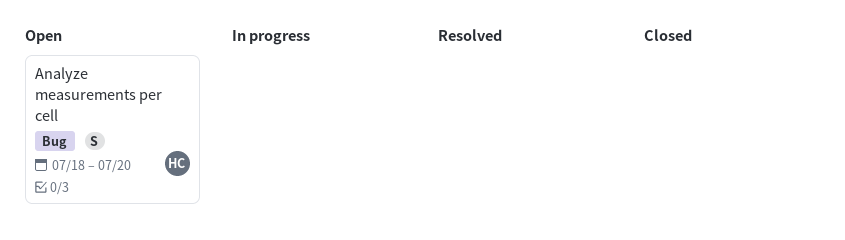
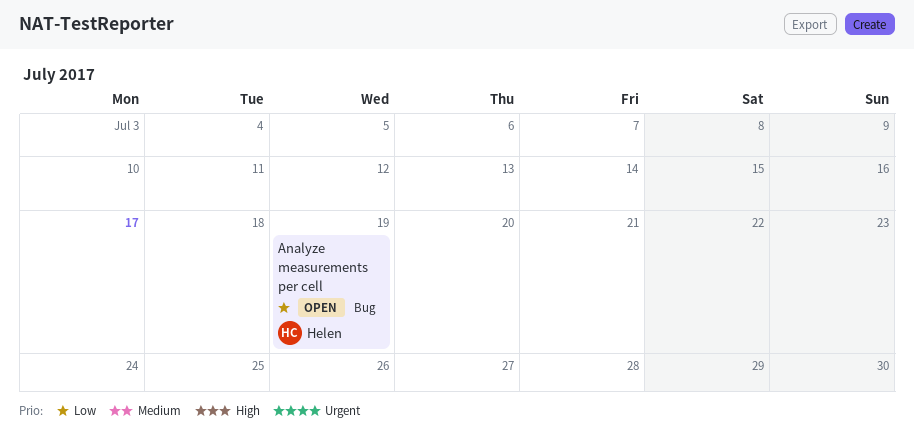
Analyze measurements per cell, due: Jul 20 -> Jul 19

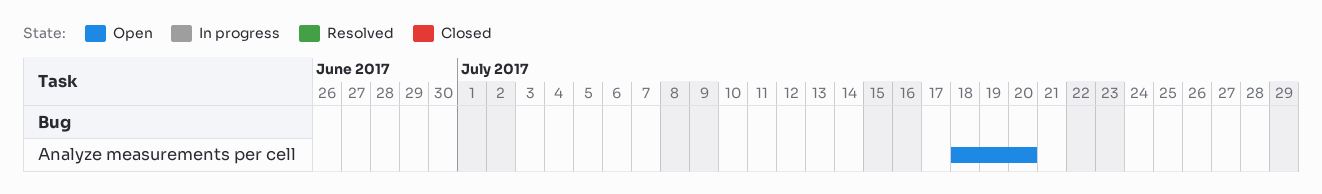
Analyze measurements per cell, due: Jul 19 -> Jul 20

